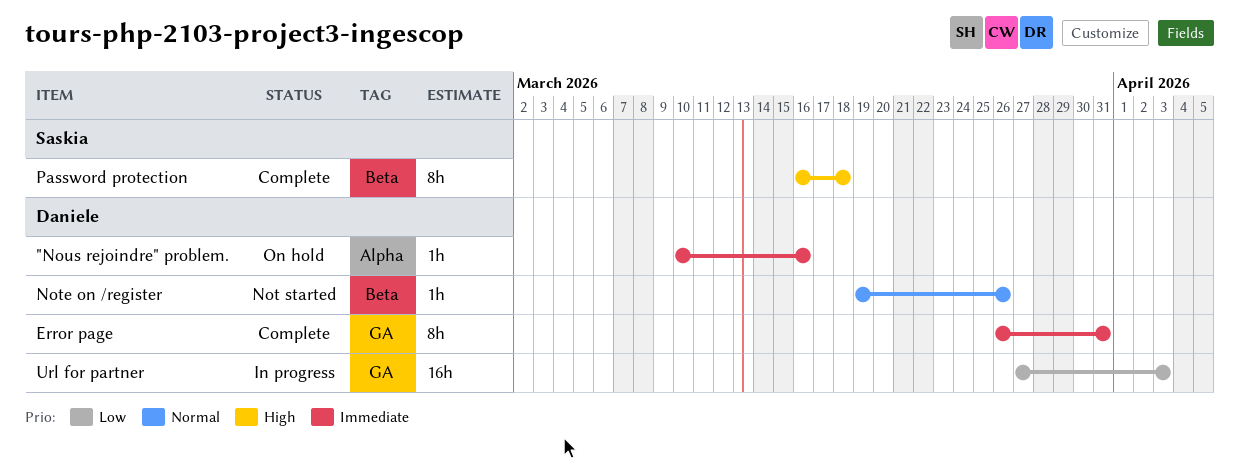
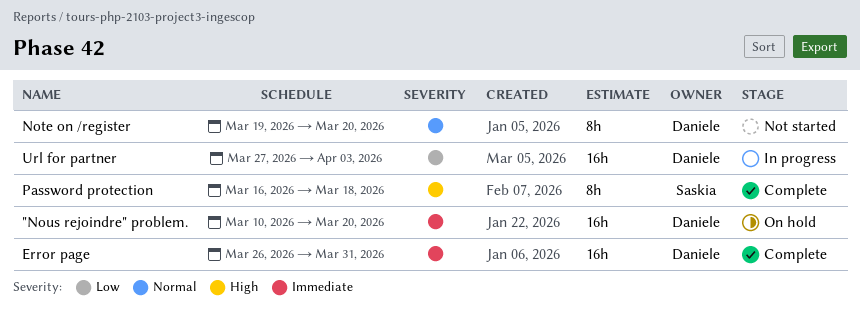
"Nous rejoindre" problem., estimate: 1h -> 16h
"Nous rejoindre" problem., due: Mar 16 -> Mar 20
Error page, estimate: 8h -> 16h
Note on /register, estimate: 1h -> 8h
Note on /register, due: Mar 26 -> Mar 20

